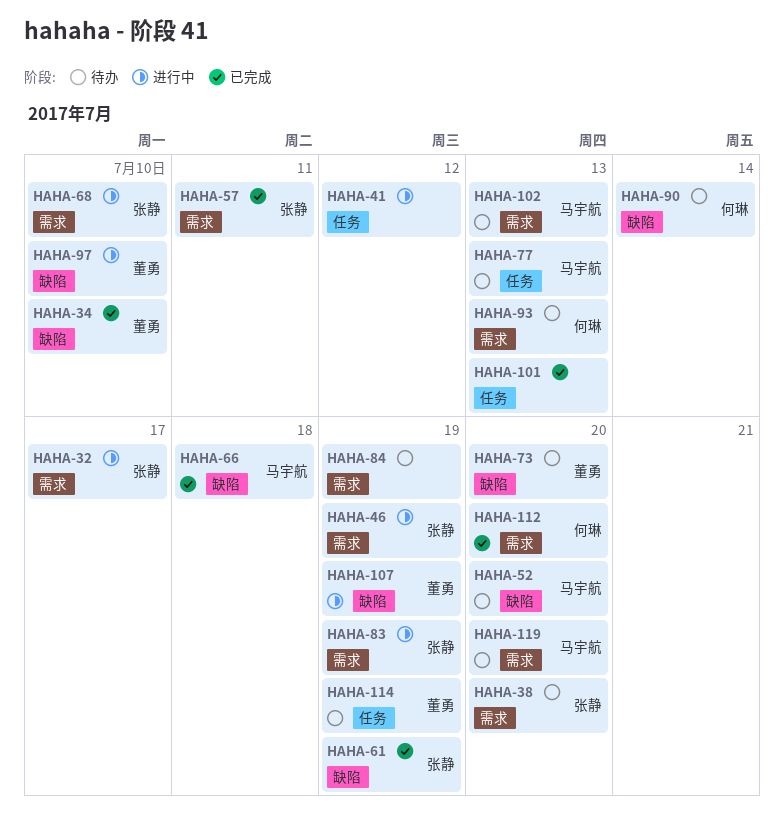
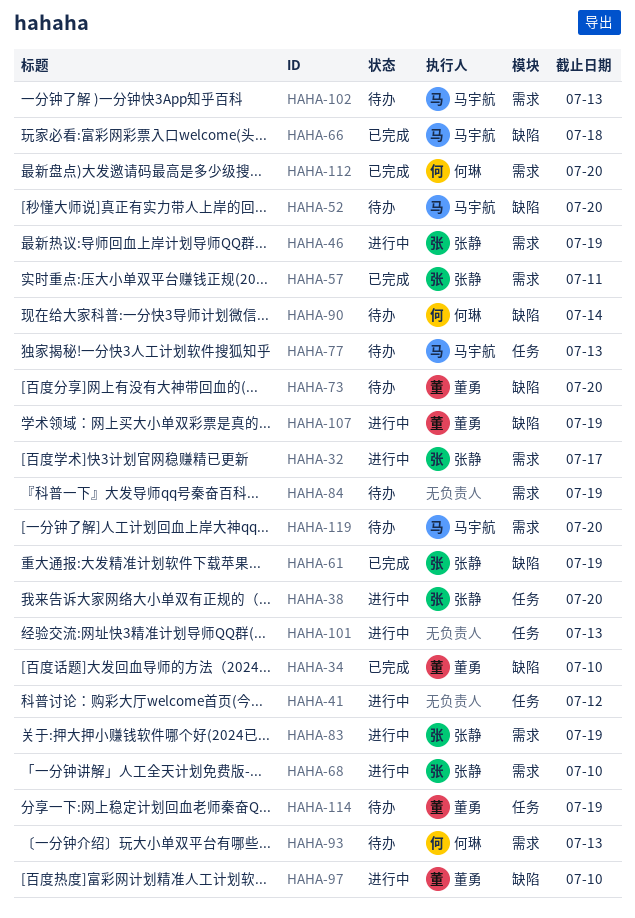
HAHA-38, status: 待办 -> 进行中
HAHA-38, label: 需求 -> 任务
HAHA-101, status: 已完成 -> 进行中

